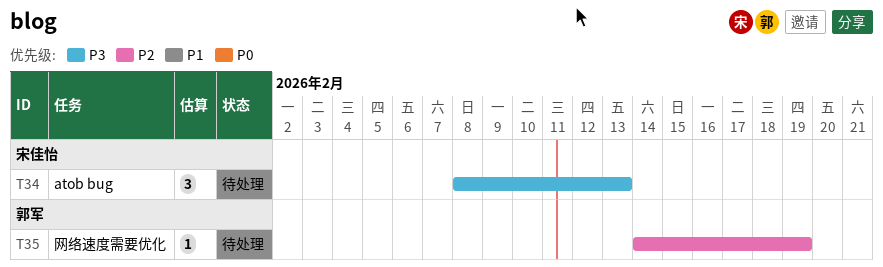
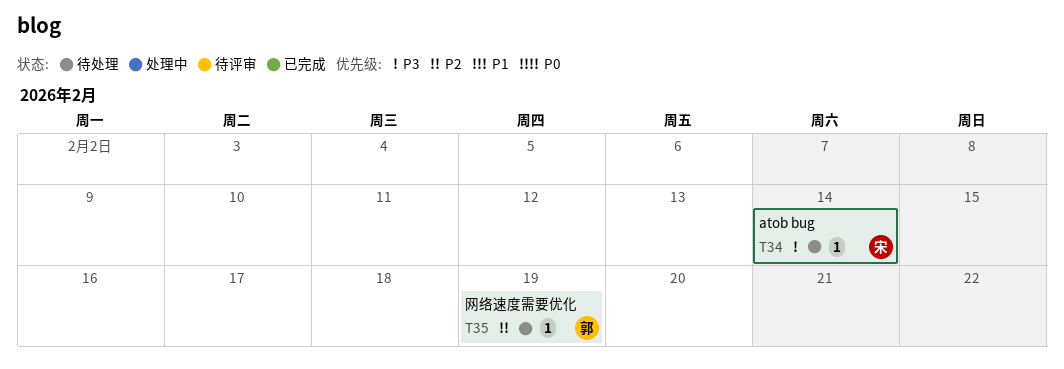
T34, estimate: 3 -> 1
T34, due: Feb 13 -> Feb 14

